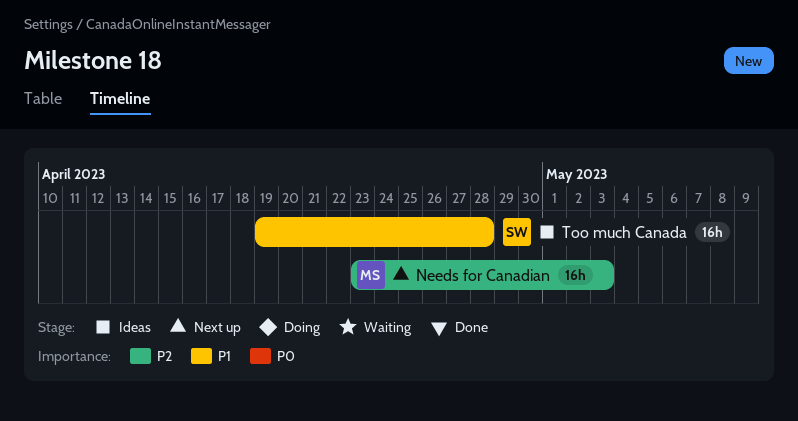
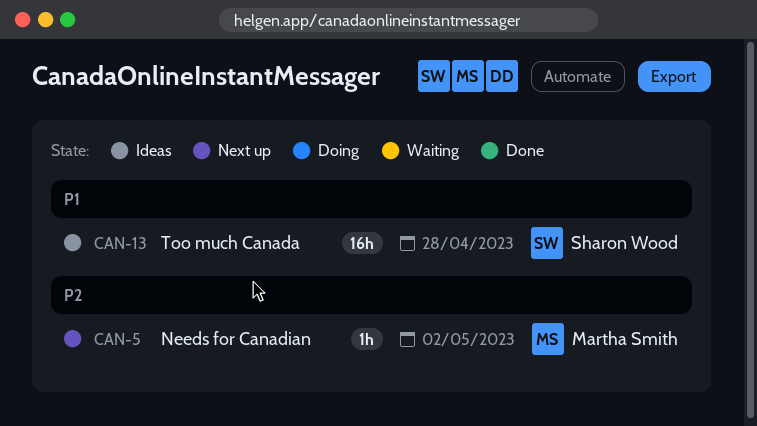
Needs for Canadian, estimate: 16h -> 1h
Needs for Canadian, due: May 3 -> May 2

